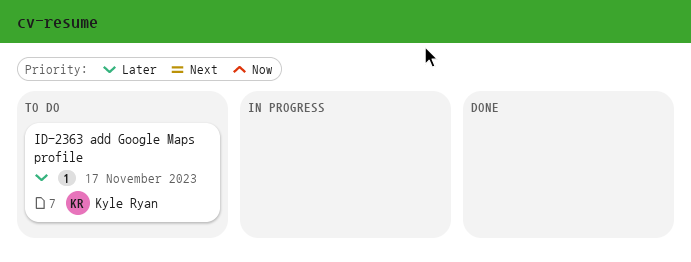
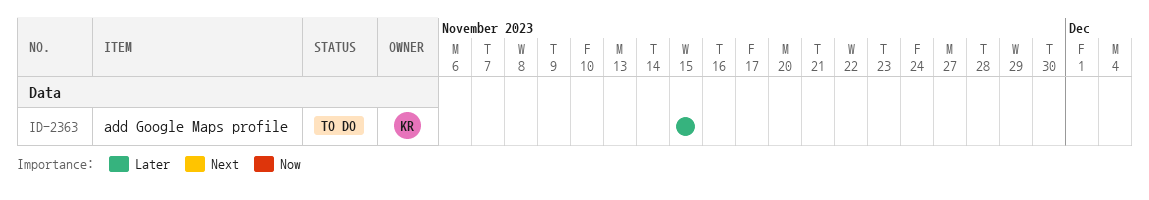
ID-2363, due: Nov 17 -> Nov 15

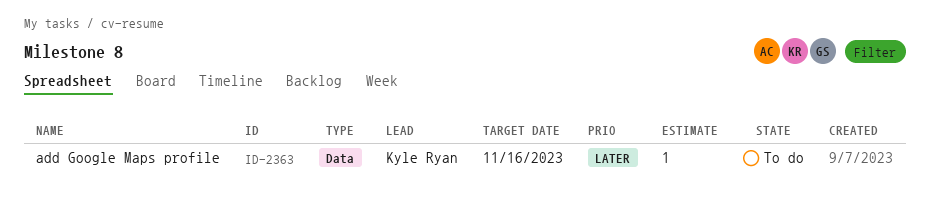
ID-2363, due: Nov 15 -> Nov 16

